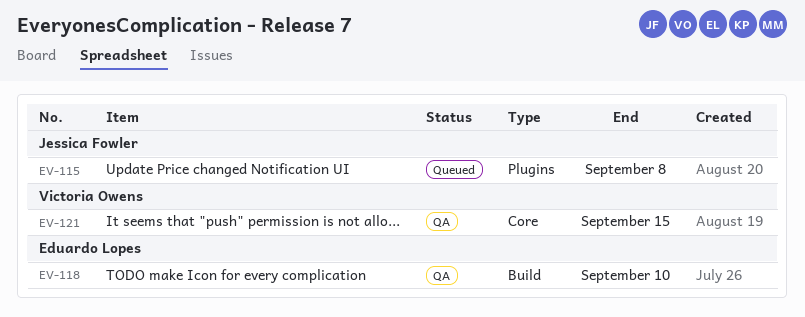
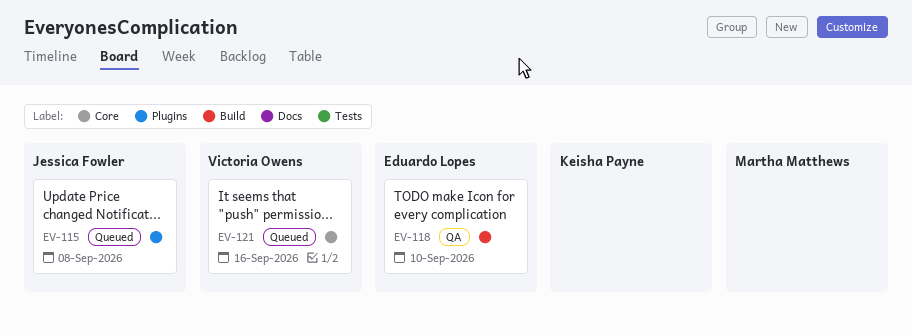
EV-121, status: QA -> Queued
EV-121, due: Sep 15 -> Sep 16

